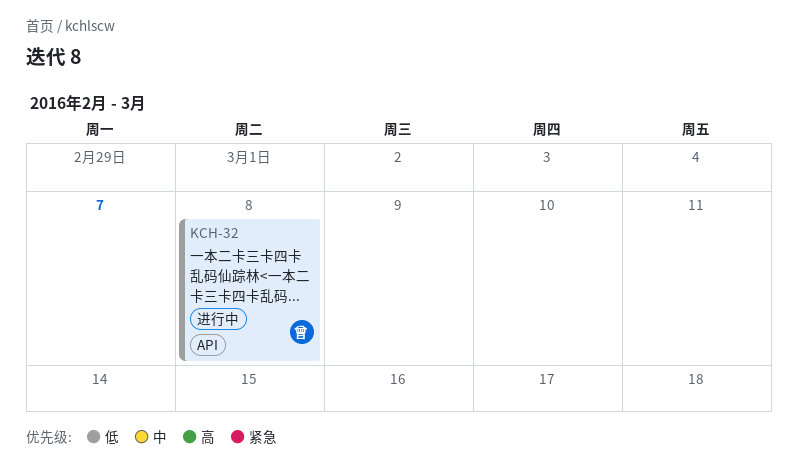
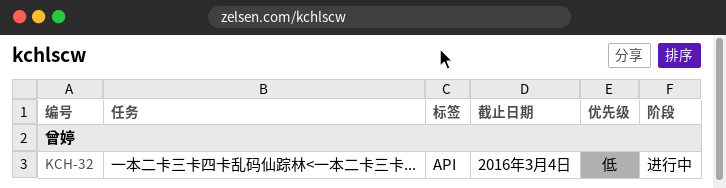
KCH-32, due: Mar 8 -> Mar 4

